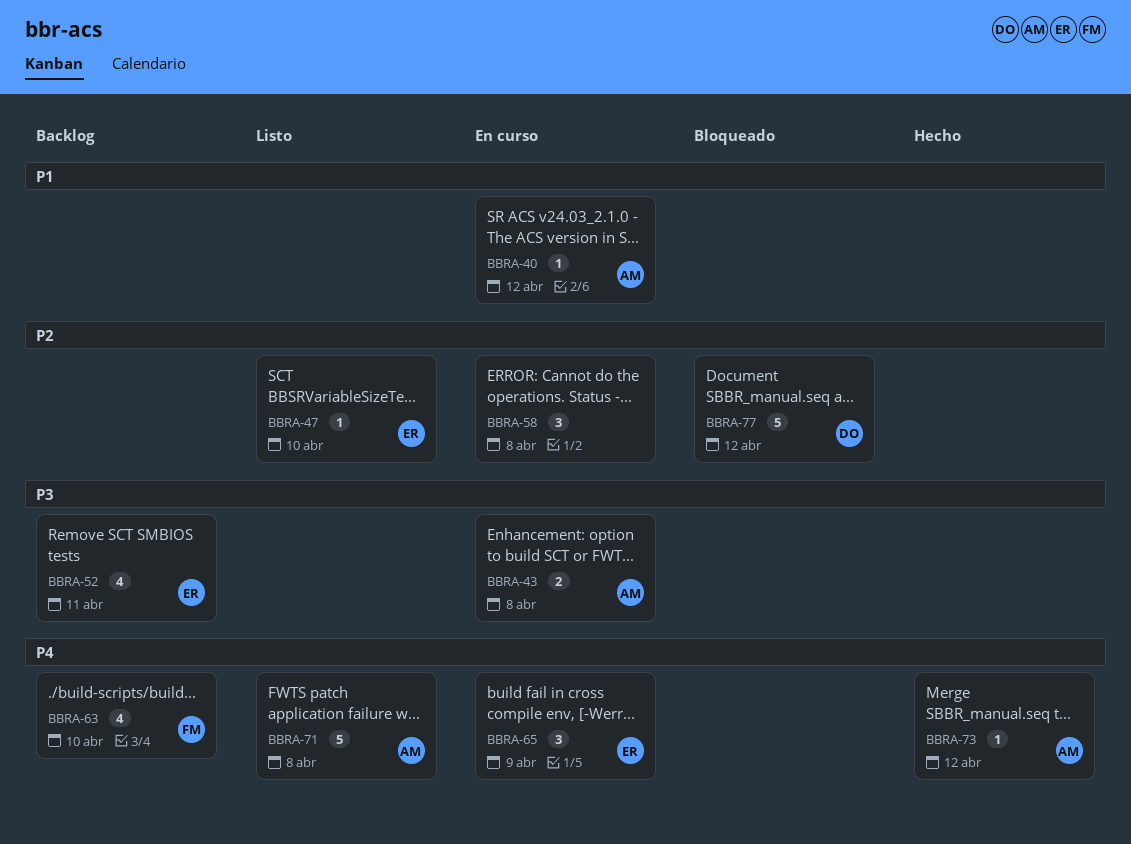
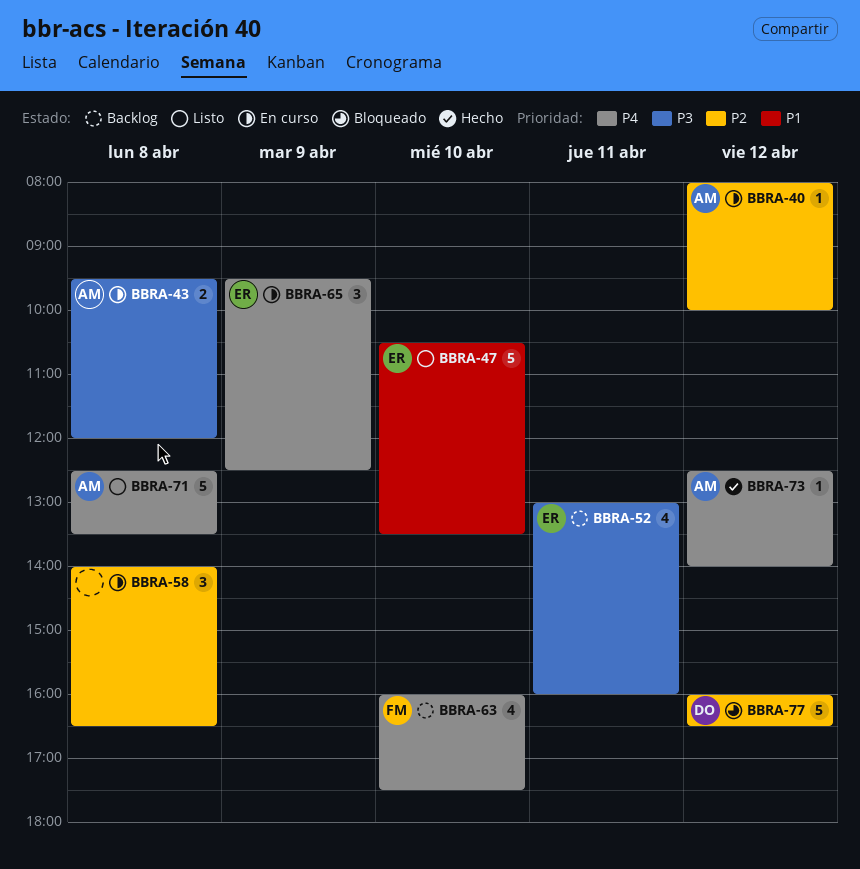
BBRA-40, priority: P1 -> P2
BBRA-47, priority: P2 -> P1
BBRA-47, estimate: 1 -> 5

